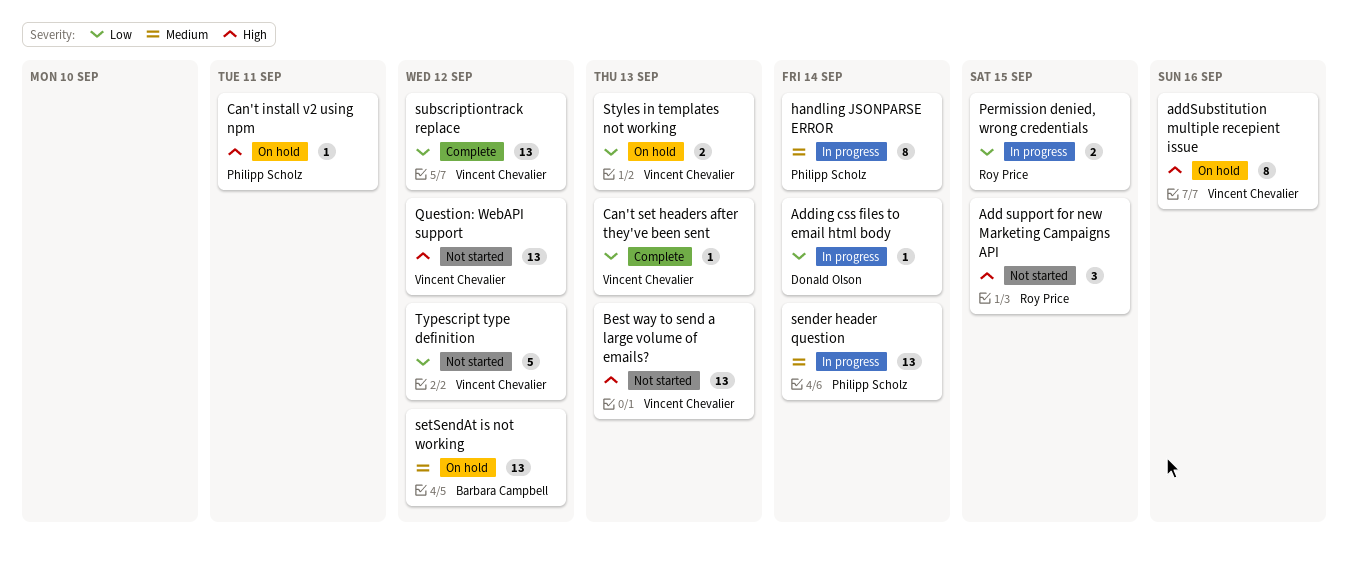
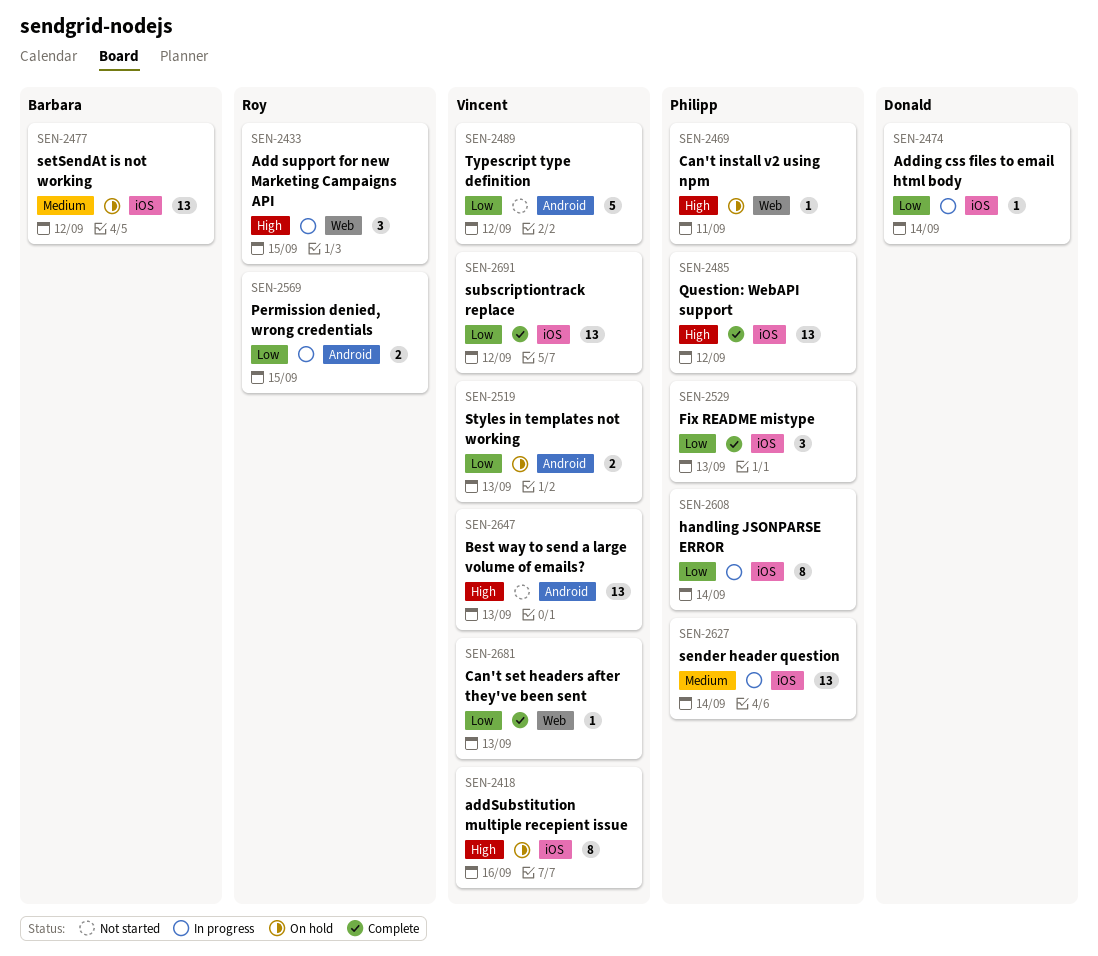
Add support for new Marketing Campaigns API, status: Not started -> In progress
Fix README mistype: none -> present
handling JSONPARSE ERROR, priority: Medium -> Low
Question: WebAPI support, status: Not started -> Complete
Question: WebAPI support, owner: Vincent Chevalier -> Philipp Scholz

